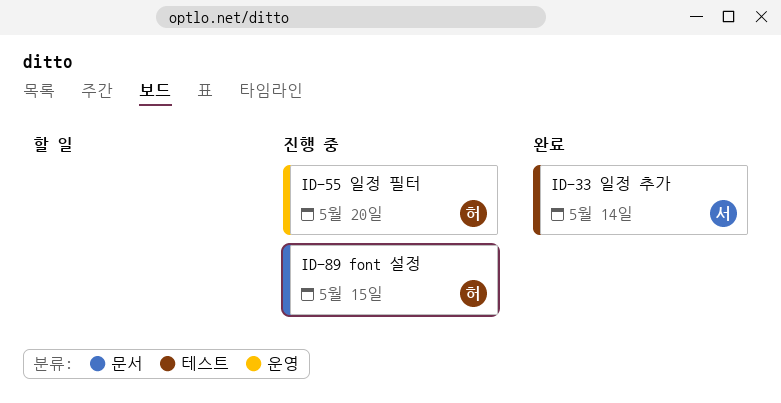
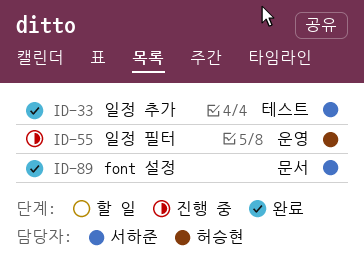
ID-89, status: 진행 중 -> 완료
ID-89, owner: 허승현 -> 서하준

